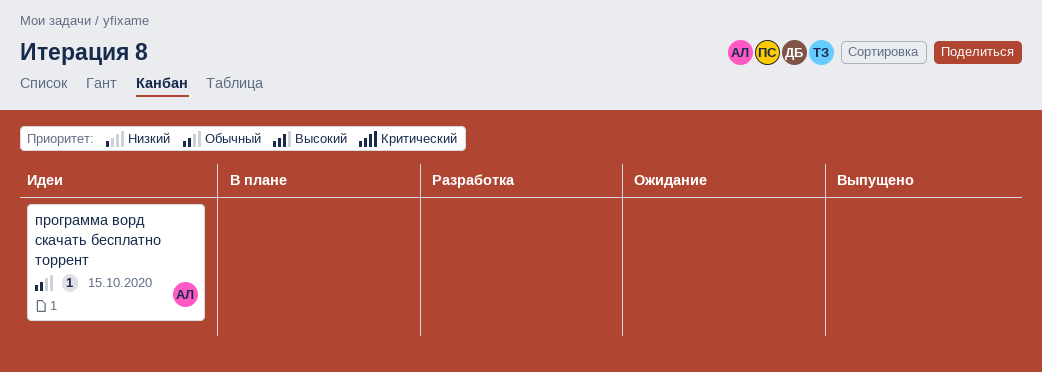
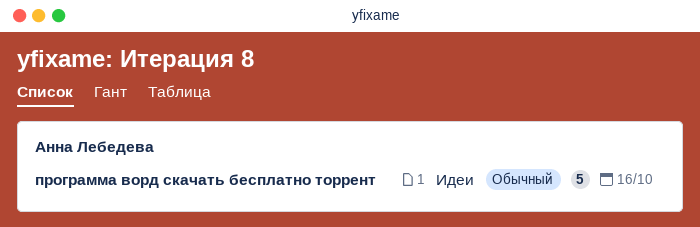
программа ворд скачать бесплатно торрент, estimate: 1 -> 5
программа ворд скачать бесплатно торрент, due: Oct 15 -> Oct 16

